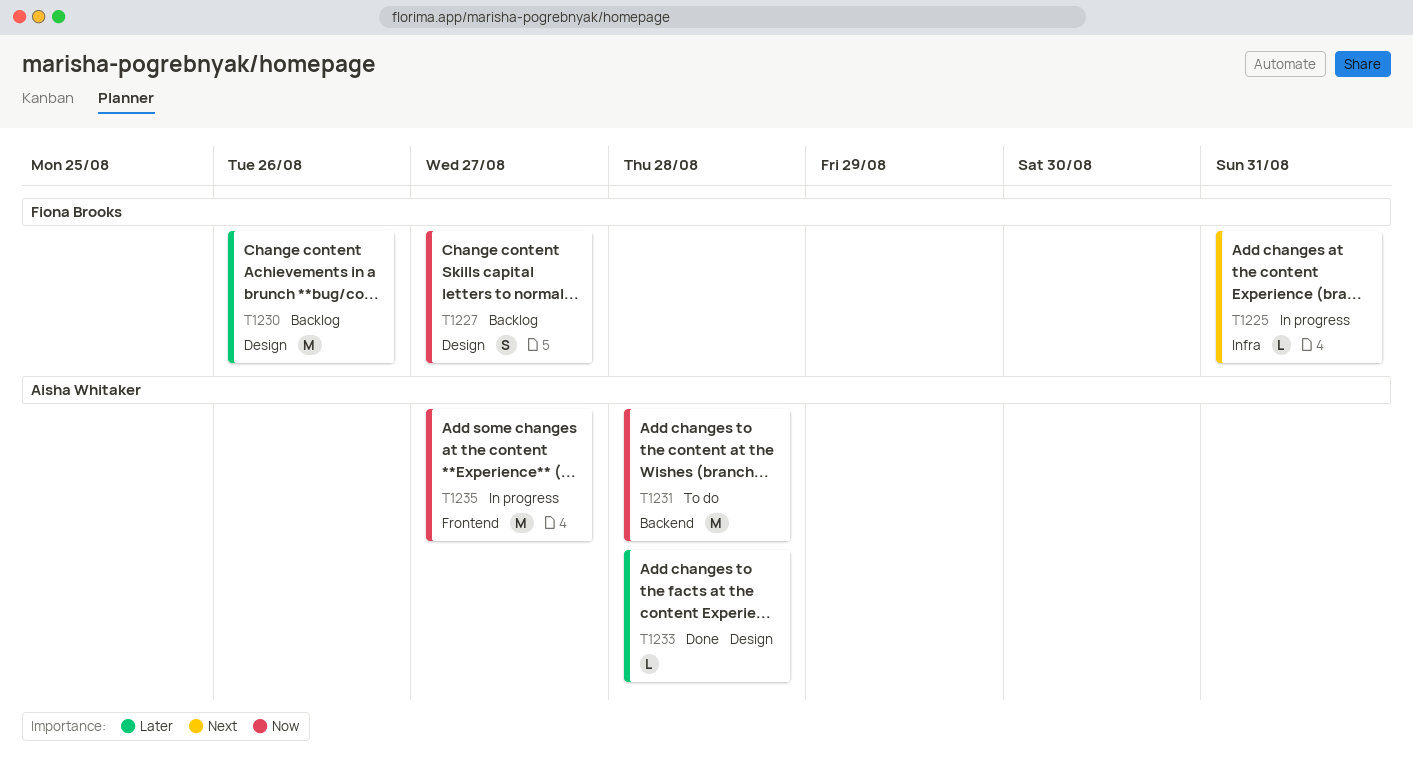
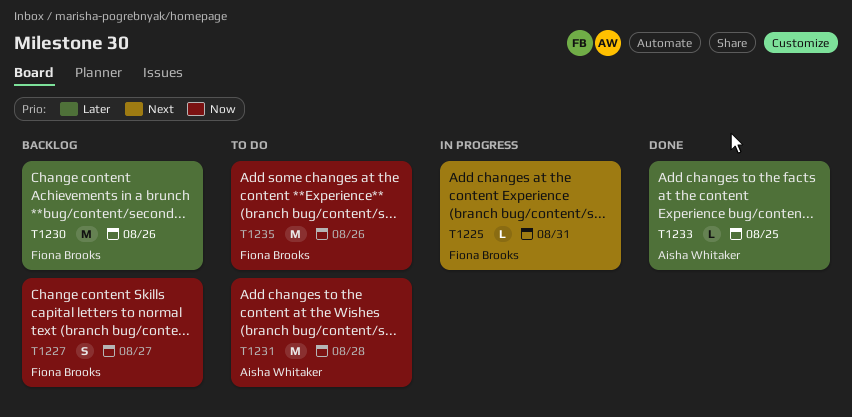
T1233, due: Aug 28 -> Aug 25
T1235, status: In progress -> To do
T1235, owner: Aisha Whitaker -> Fiona Brooks
T1235, due: Aug 27 -> Aug 26

